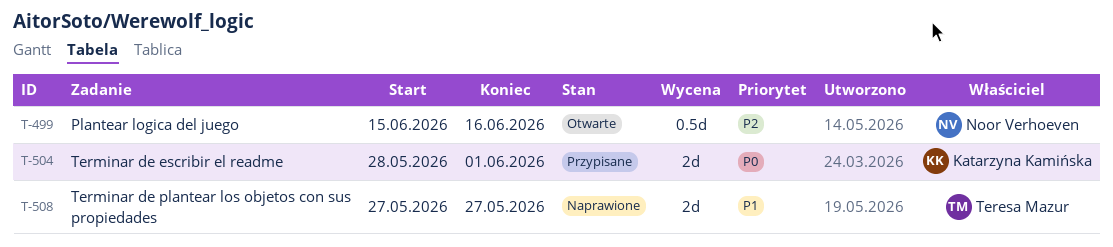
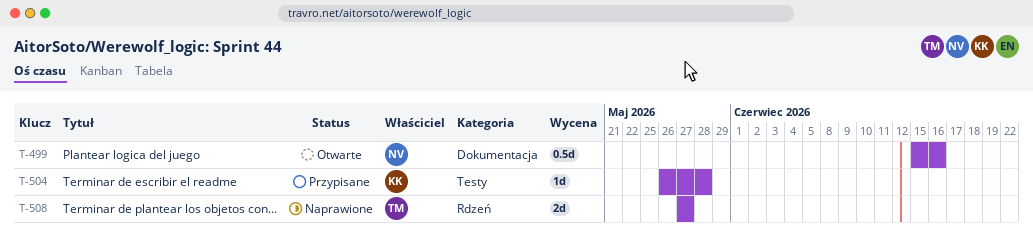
T-504, estimate: 2d -> 1d
T-504, start: May 28 -> May 26
T-504, due: Jun 1 -> May 28

